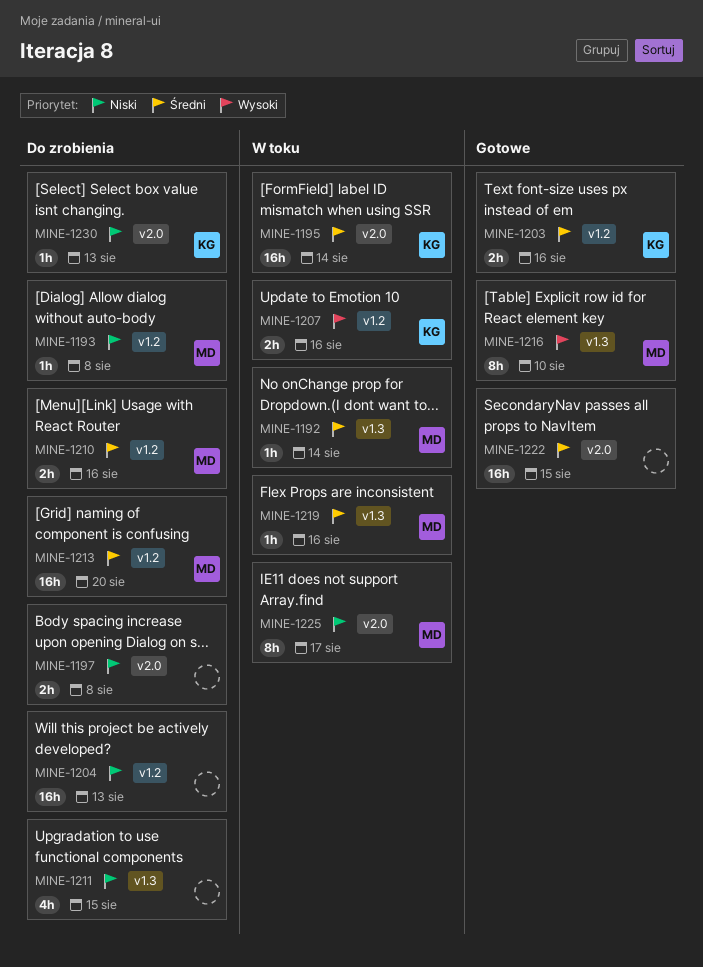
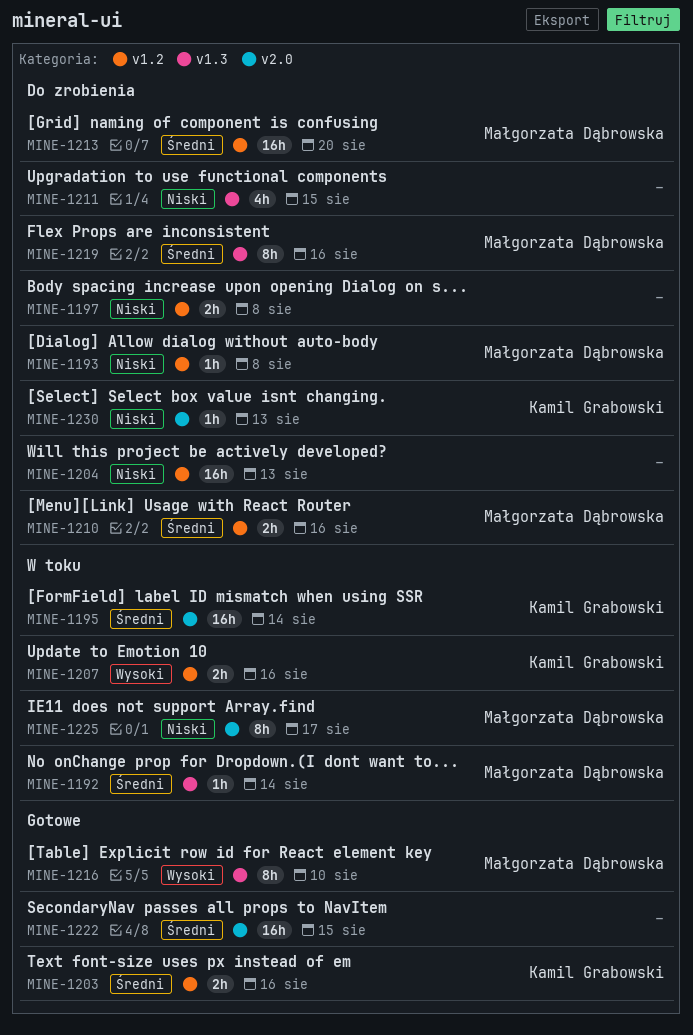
MINE-1197, label: v2.0 -> v1.2
MINE-1219, status: W toku -> Do zrobienia
MINE-1219, estimate: 1h -> 8h

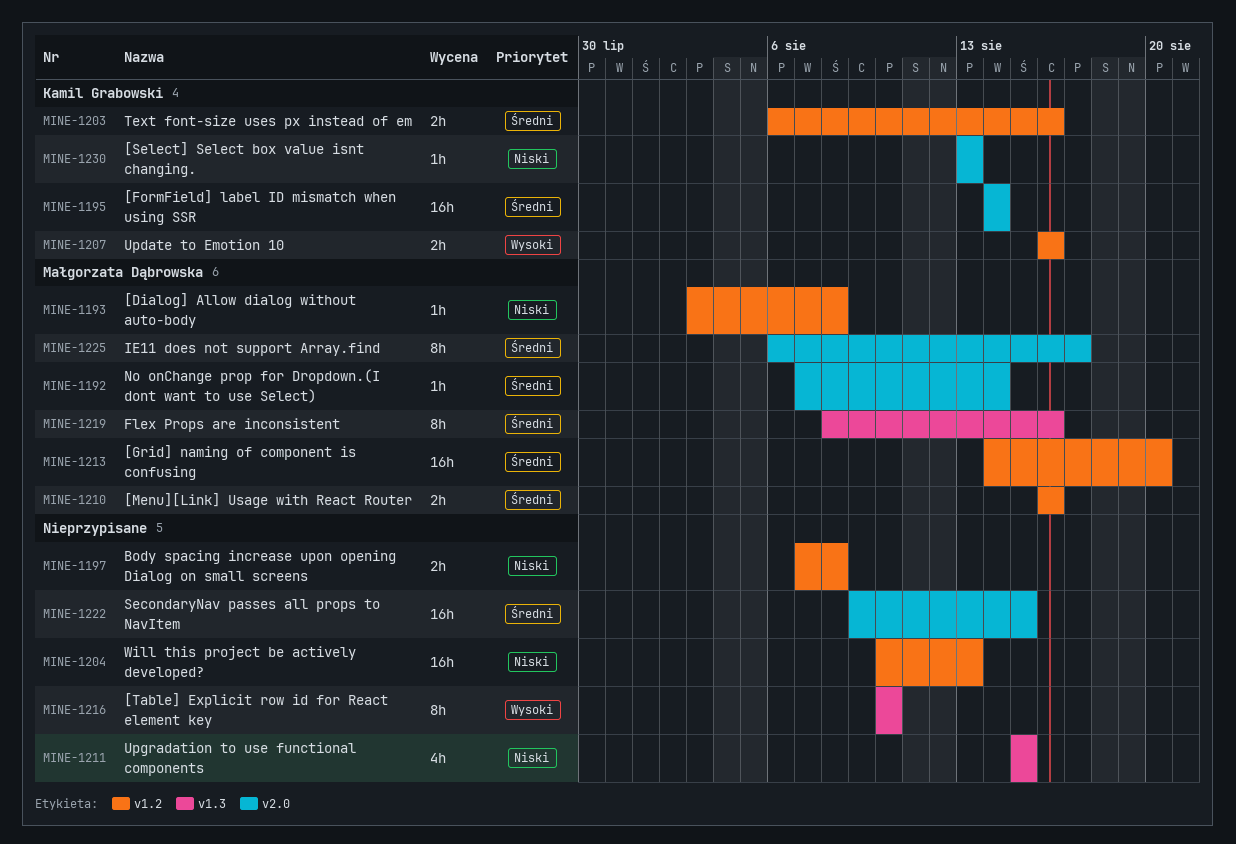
MINE-1192, label: v1.3 -> v2.0
MINE-1216, owner: Małgorzata Dąbrowska -> none
MINE-1225, priority: Niski -> Średni

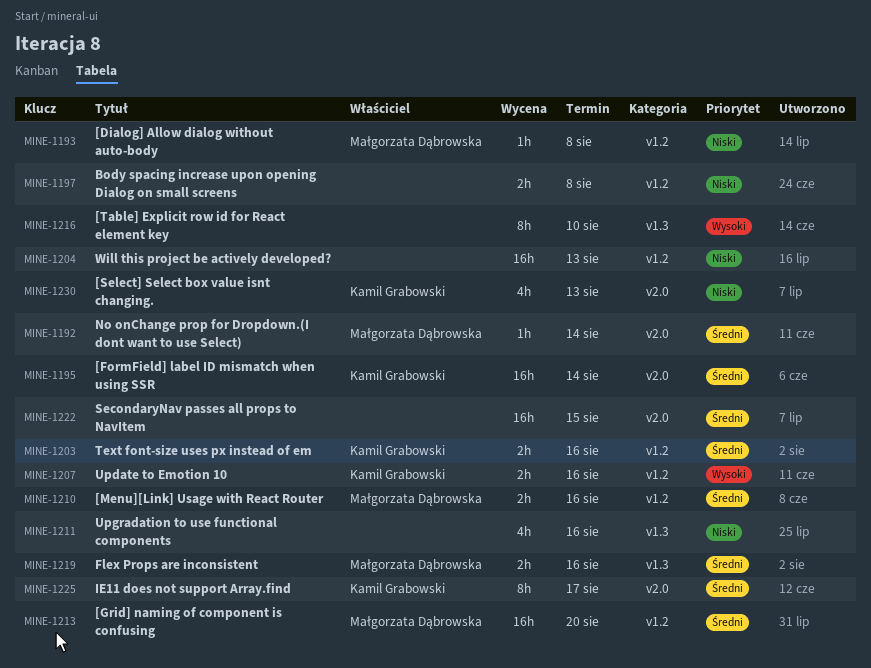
MINE-1211, due: Aug 15 -> Aug 16
MINE-1219, estimate: 8h -> 2h
MINE-1225, owner: Małgorzata Dąbrowska -> Kamil Grabowski
MINE-1230, estimate: 1h -> 4h

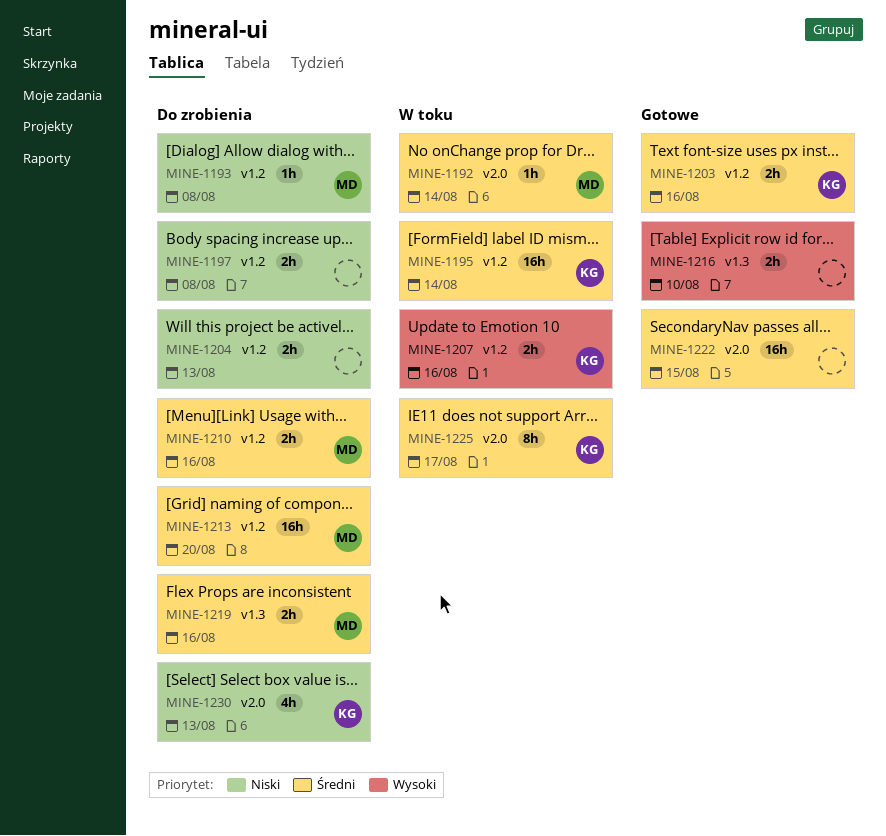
MINE-1195, label: v2.0 -> v1.2
MINE-1204, estimate: 16h -> 2h
MINE-1211: present -> none
MINE-1216, estimate: 8h -> 2h

